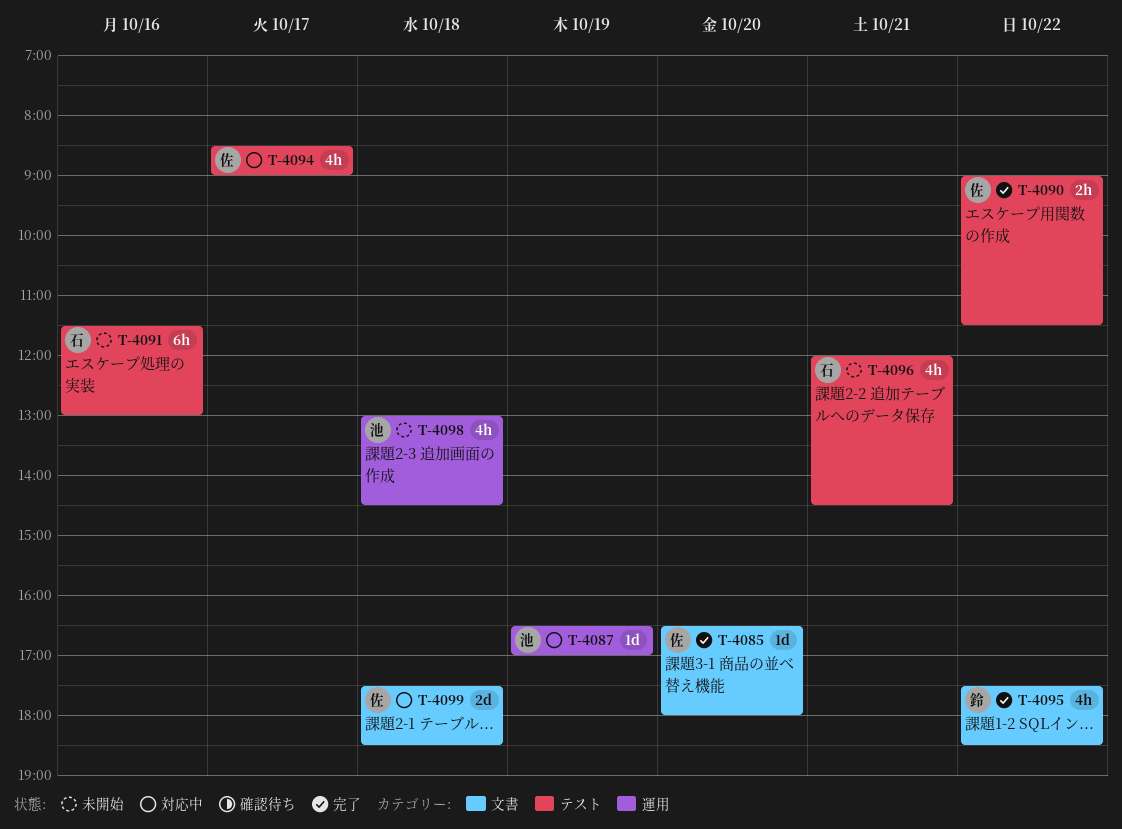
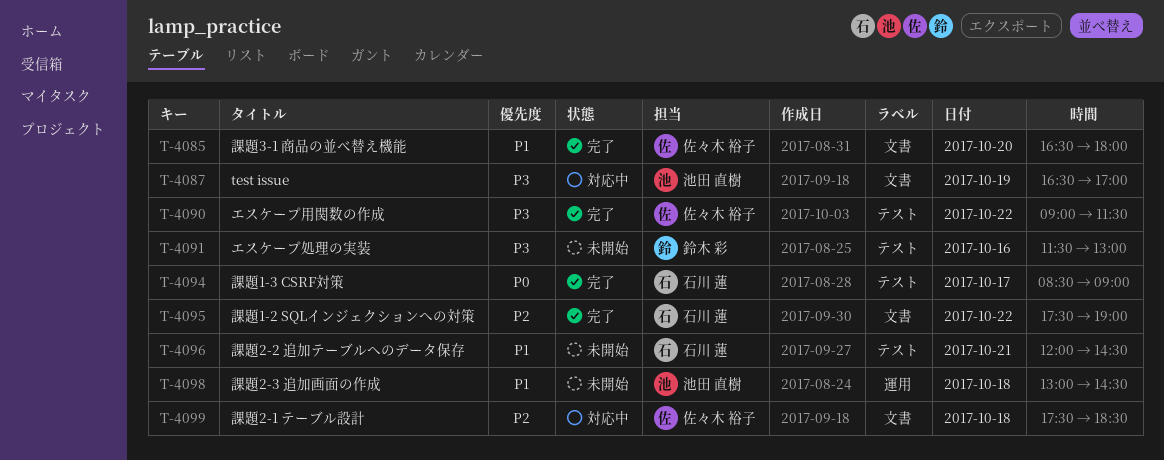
T-4087, label: 運用 -> 文書
T-4091, owner: 石川 蓮 -> 鈴木 彩
T-4094, status: 対応中 -> 完了
T-4094, owner: 佐々木 裕子 -> 石川 蓮
T-4095, owner: 鈴木 彩 -> 石川 蓮
T-4095, ends: 18:30 -> 19:00

